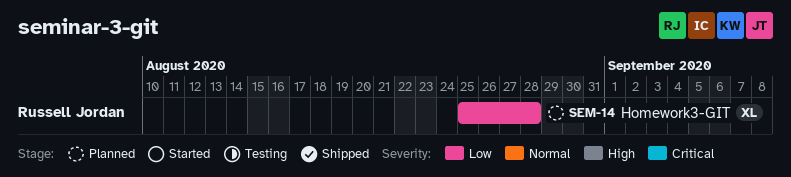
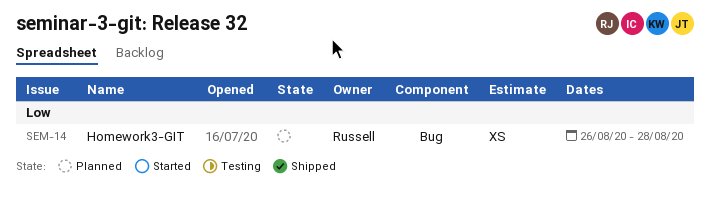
SEM-14, estimate: XL -> XS
SEM-14, start: Aug 25 -> Aug 26

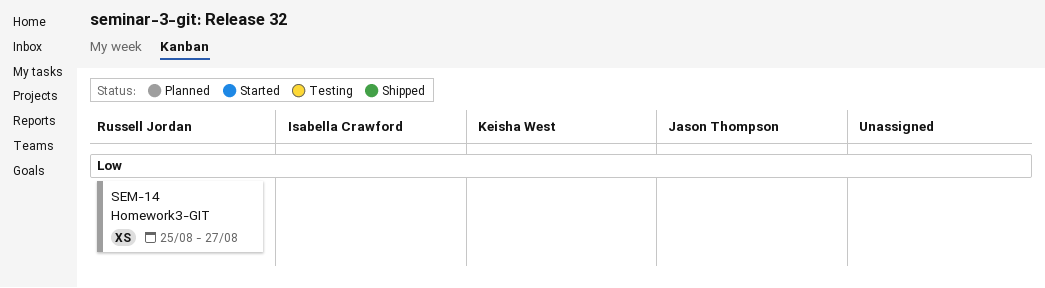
SEM-14, start: Aug 26 -> Aug 25
SEM-14, due: Aug 28 -> Aug 27

